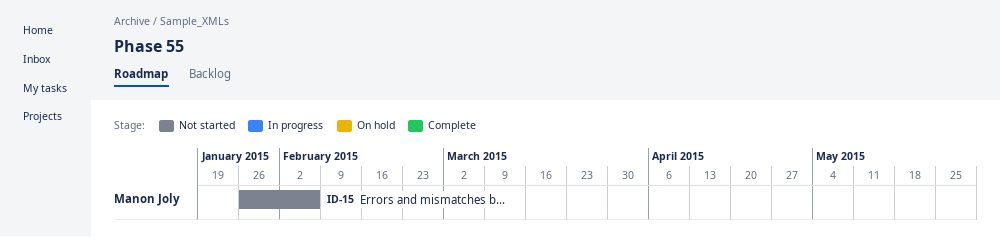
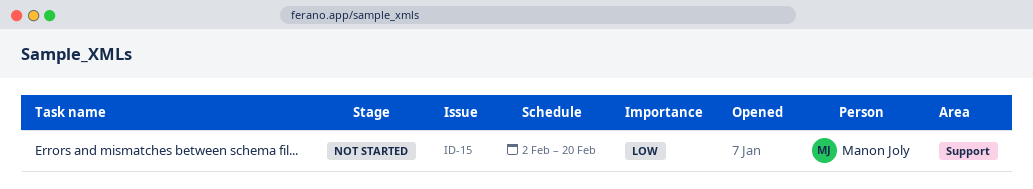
ID-15, start: Jan 26 -> Feb 2
ID-15, due: Feb 6 -> Feb 20

